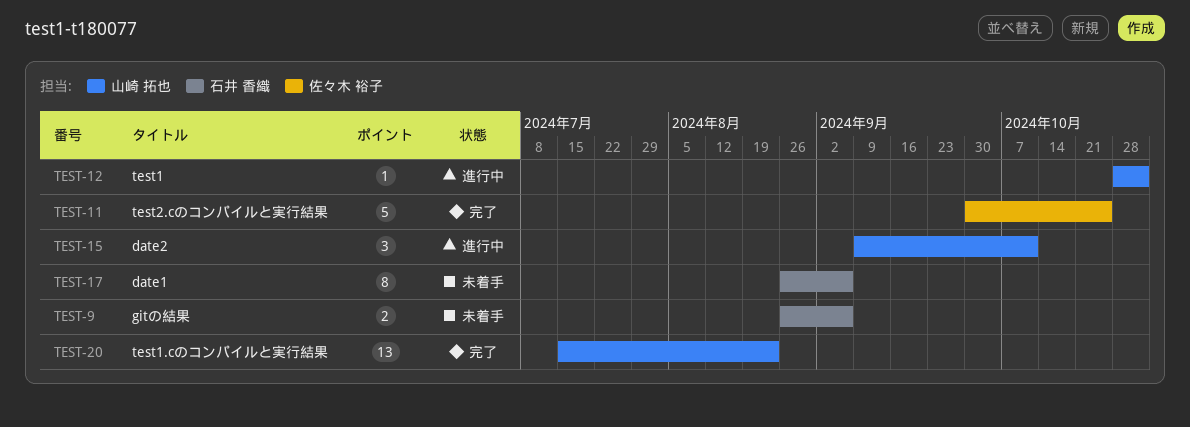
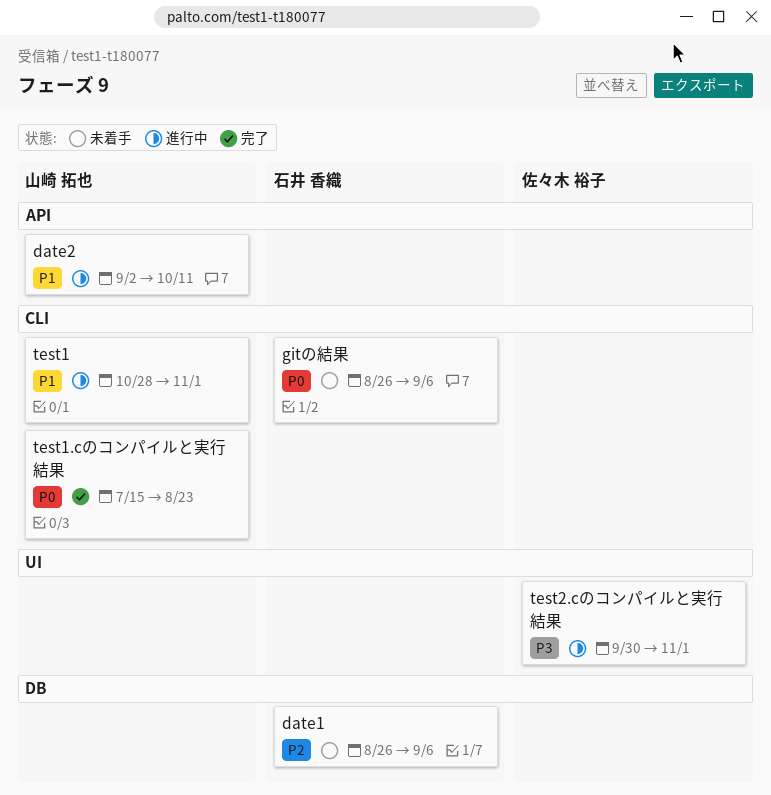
date2, start: Sep 9 -> Sep 2
test2.cのコンパイルと実行結果, status: 完了 -> 進行中
test2.cのコンパイルと実行結果, due: Oct 25 -> Nov 1

